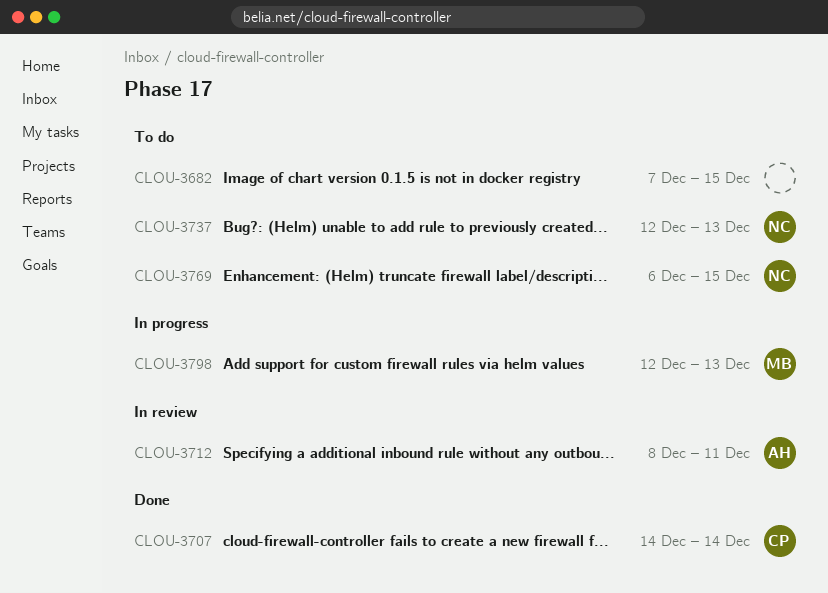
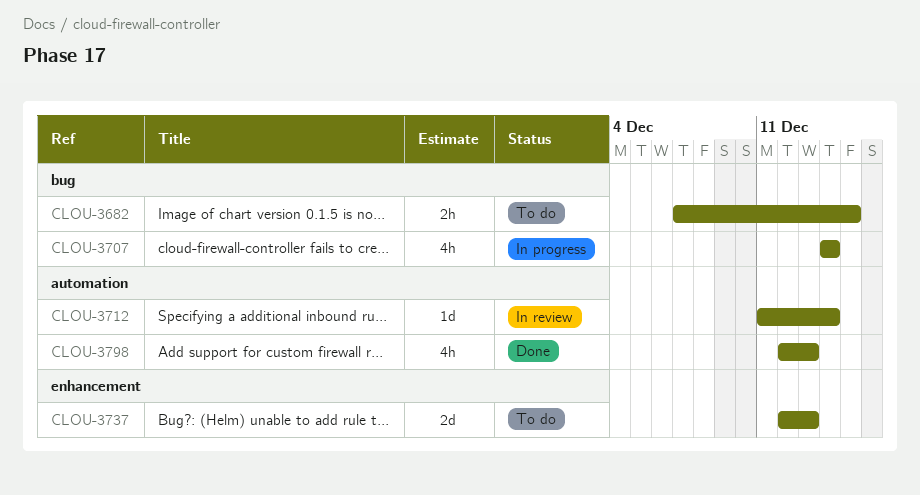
CLOU-3707, status: Done -> In progress
CLOU-3712, start: Dec 8 -> Dec 11
CLOU-3712, due: Dec 11 -> Dec 14
CLOU-3769: present -> none
CLOU-3798, status: In progress -> Done

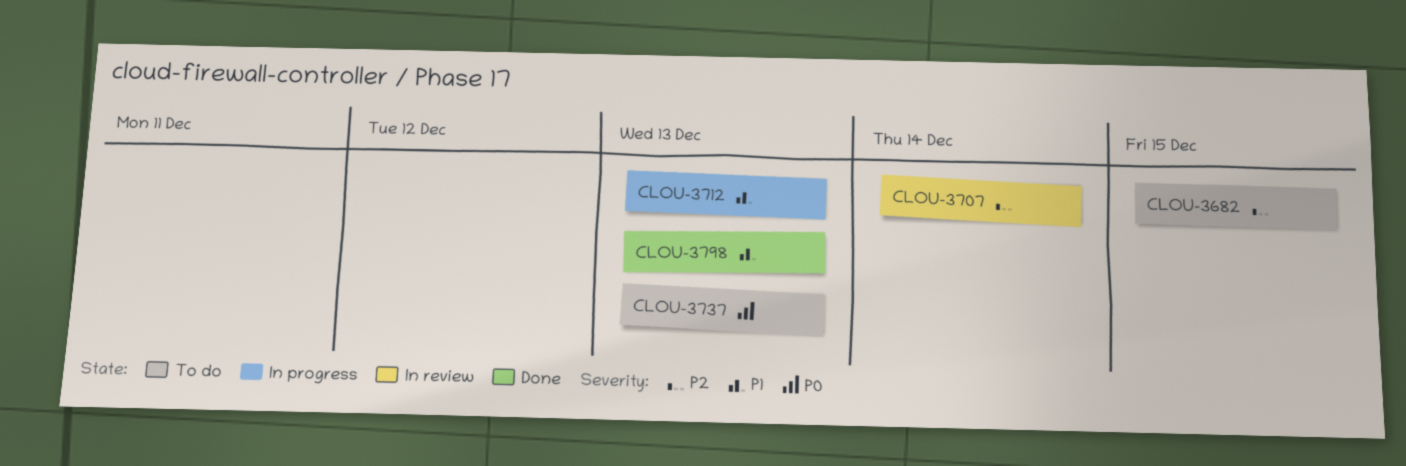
CLOU-3707, status: In progress -> In review
CLOU-3712, status: In review -> In progress
CLOU-3712, due: Dec 14 -> Dec 13

